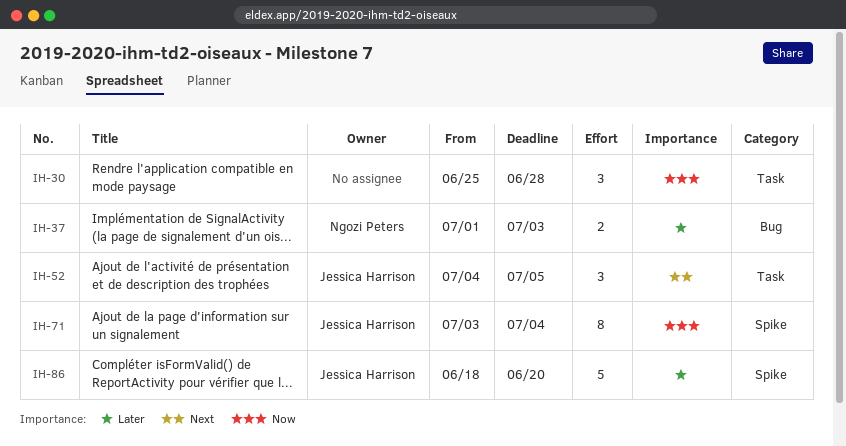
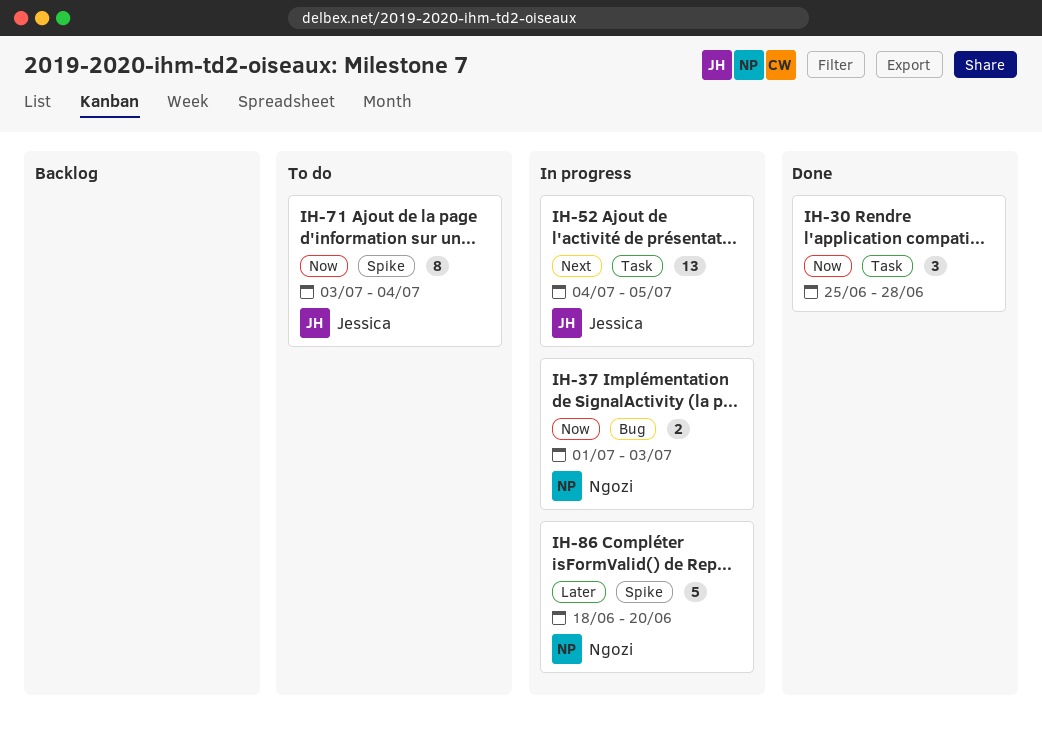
IH-37, priority: Later -> Now
IH-52, estimate: 3 -> 13
IH-86, owner: Jessica Harrison -> Ngozi Peters

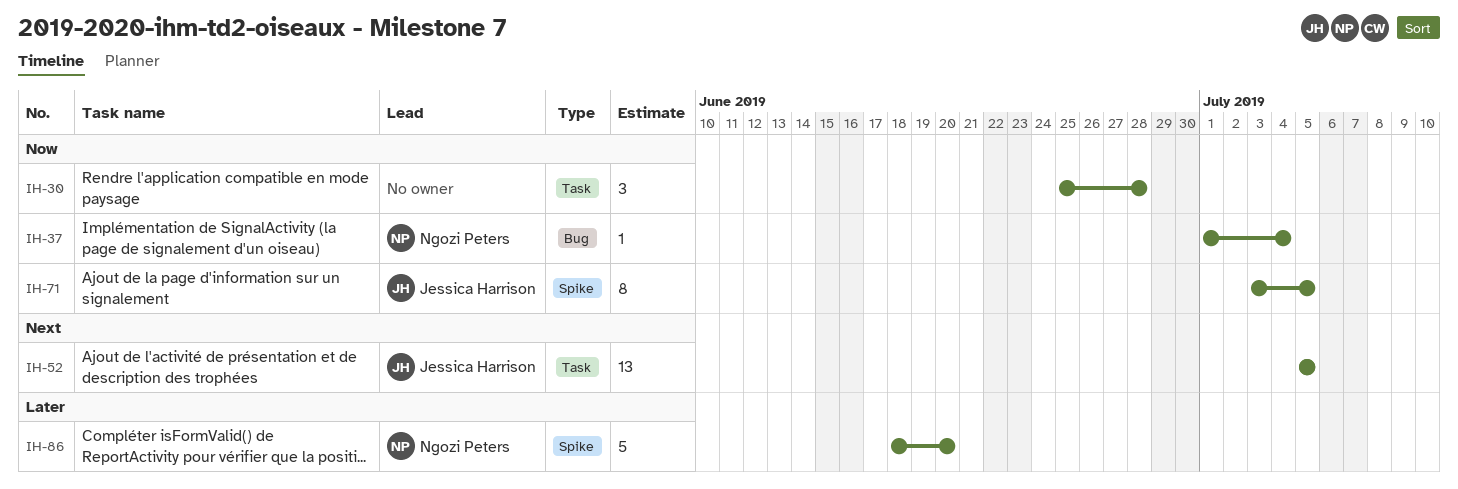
IH-37, estimate: 2 -> 1
IH-37, due: Jul 3 -> Jul 4
IH-52, start: Jul 4 -> Jul 5
IH-71, due: Jul 4 -> Jul 5

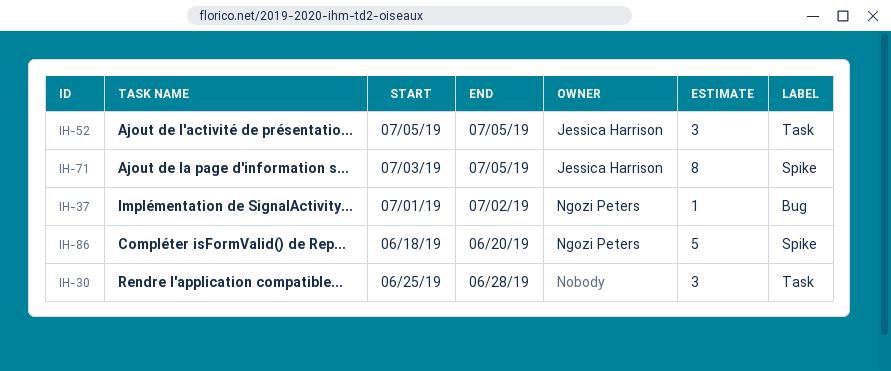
IH-37, due: Jul 4 -> Jul 2
IH-52, estimate: 13 -> 3

